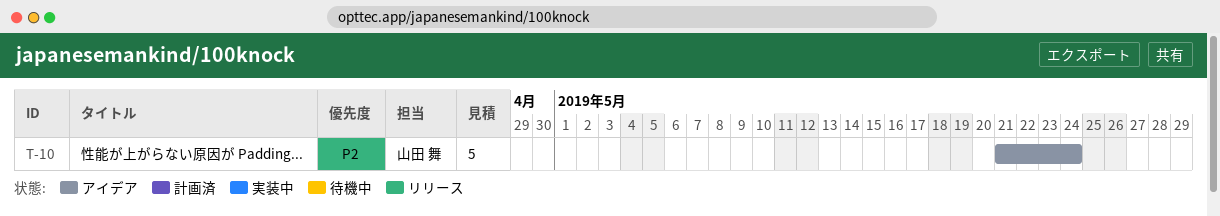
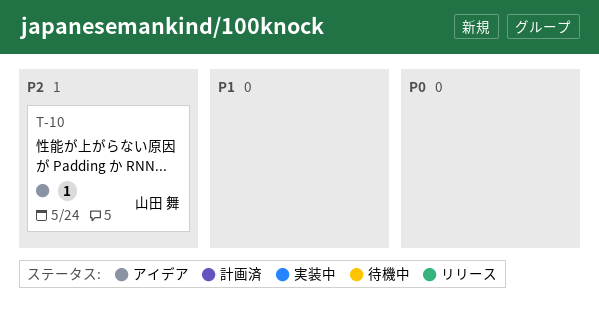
T-10, estimate: 5 -> 1

